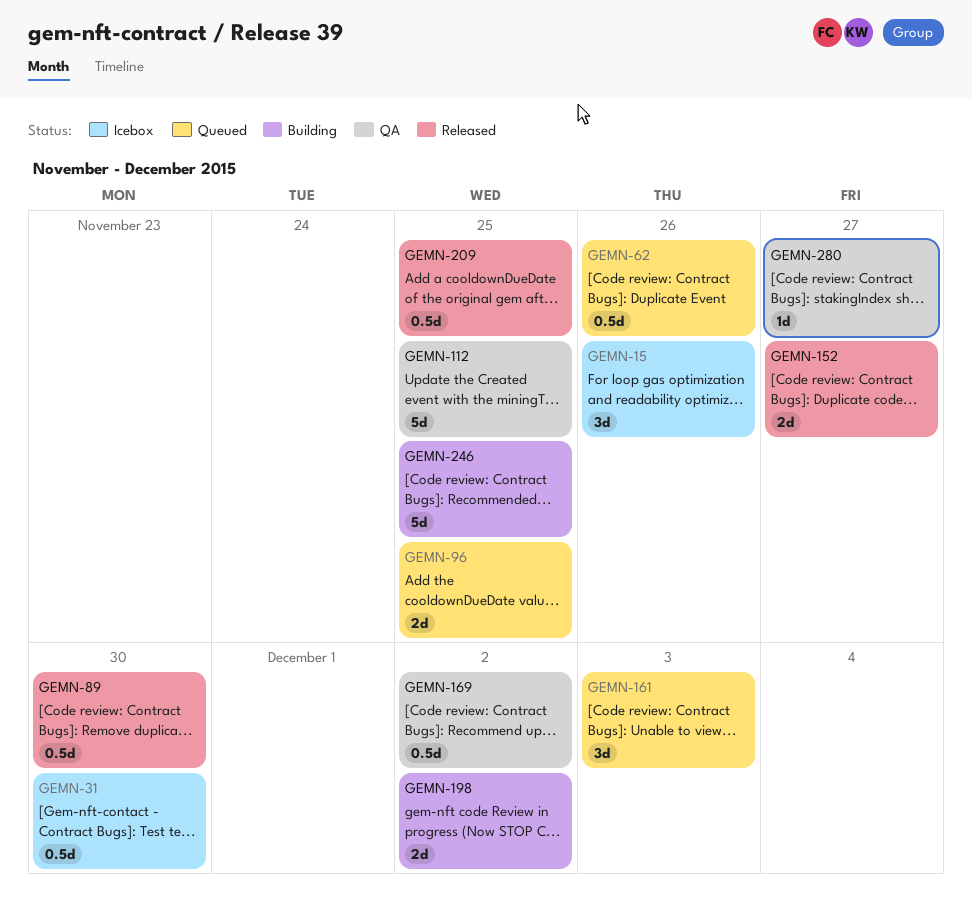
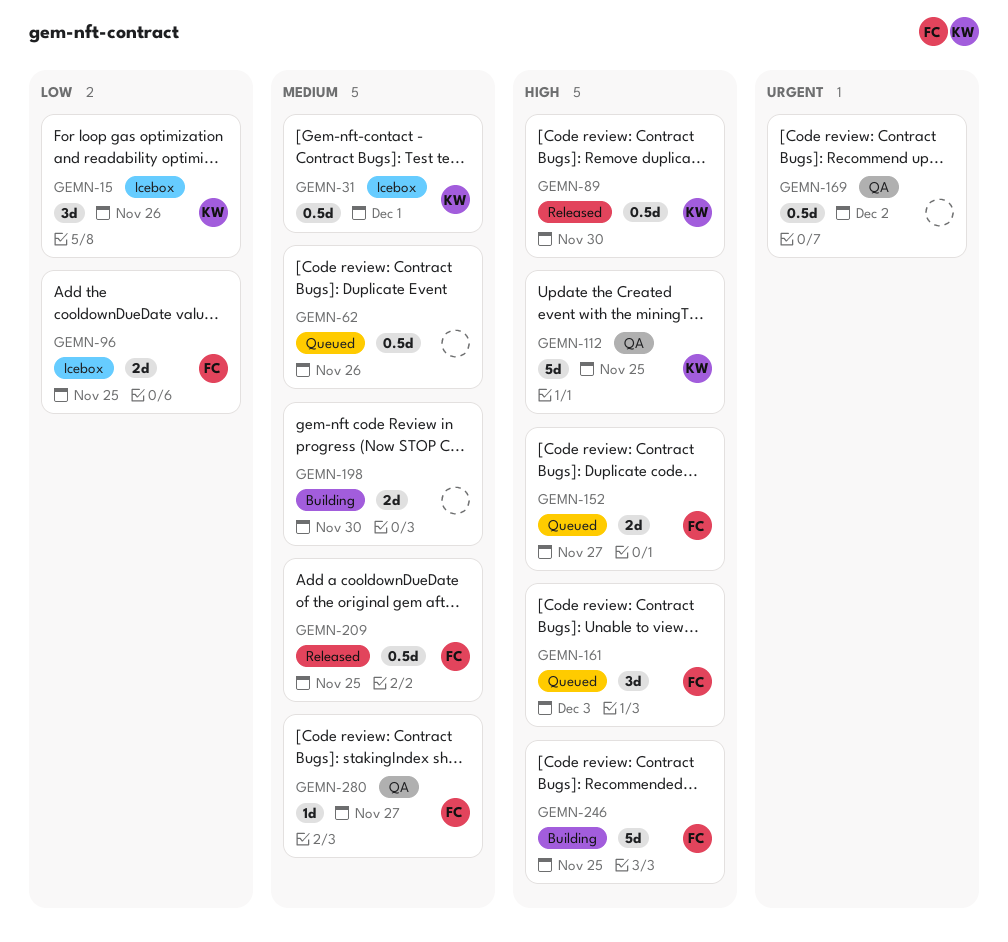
GEMN-31, due: Nov 30 -> Dec 1
GEMN-96, status: Queued -> Icebox
GEMN-152, status: Released -> Queued
GEMN-198, due: Dec 2 -> Nov 30

